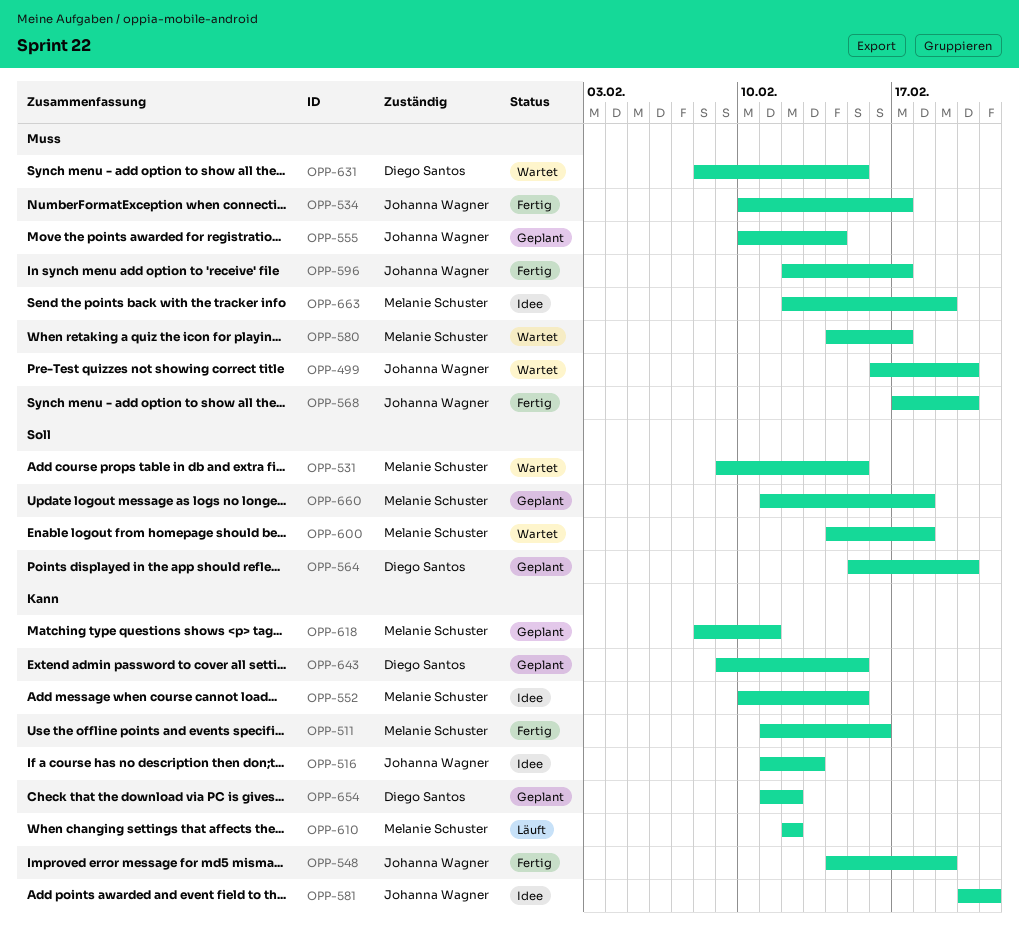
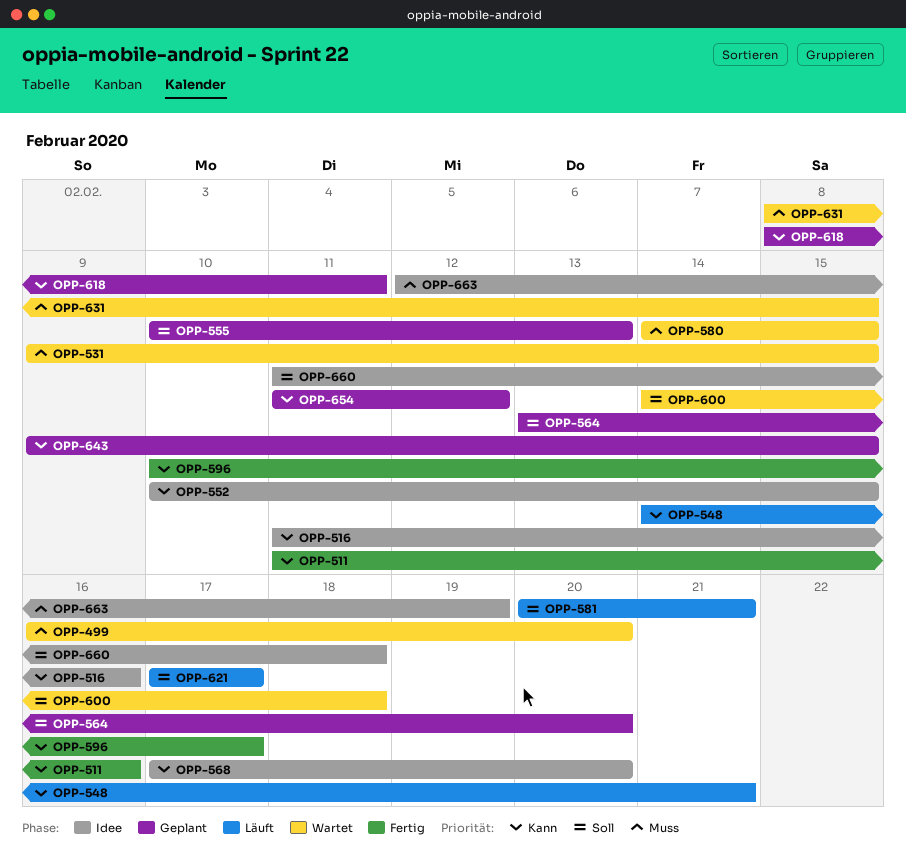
OPP-516, due: Feb 13 -> Feb 16
OPP-531, priority: Soll -> Muss
OPP-534: present -> none
OPP-548, status: Fertig -> Läuft
OPP-548, due: Feb 19 -> Feb 21
OPP-555, priority: Muss -> Soll
OPP-555, due: Feb 14 -> Feb 13
OPP-564, start: Feb 15 -> Feb 13
OPP-568, status: Fertig -> Idee
OPP-568, priority: Muss -> Kann
OPP-580, due: Feb 17 -> Feb 15
OPP-581, status: Idee -> Läuft
OPP-581, priority: Kann -> Soll
OPP-596, priority: Muss -> Kann
OPP-596, start: Feb 12 -> Feb 10
OPP-610: present -> none
OPP-621: none -> present
OPP-660, status: Geplant -> Idee

